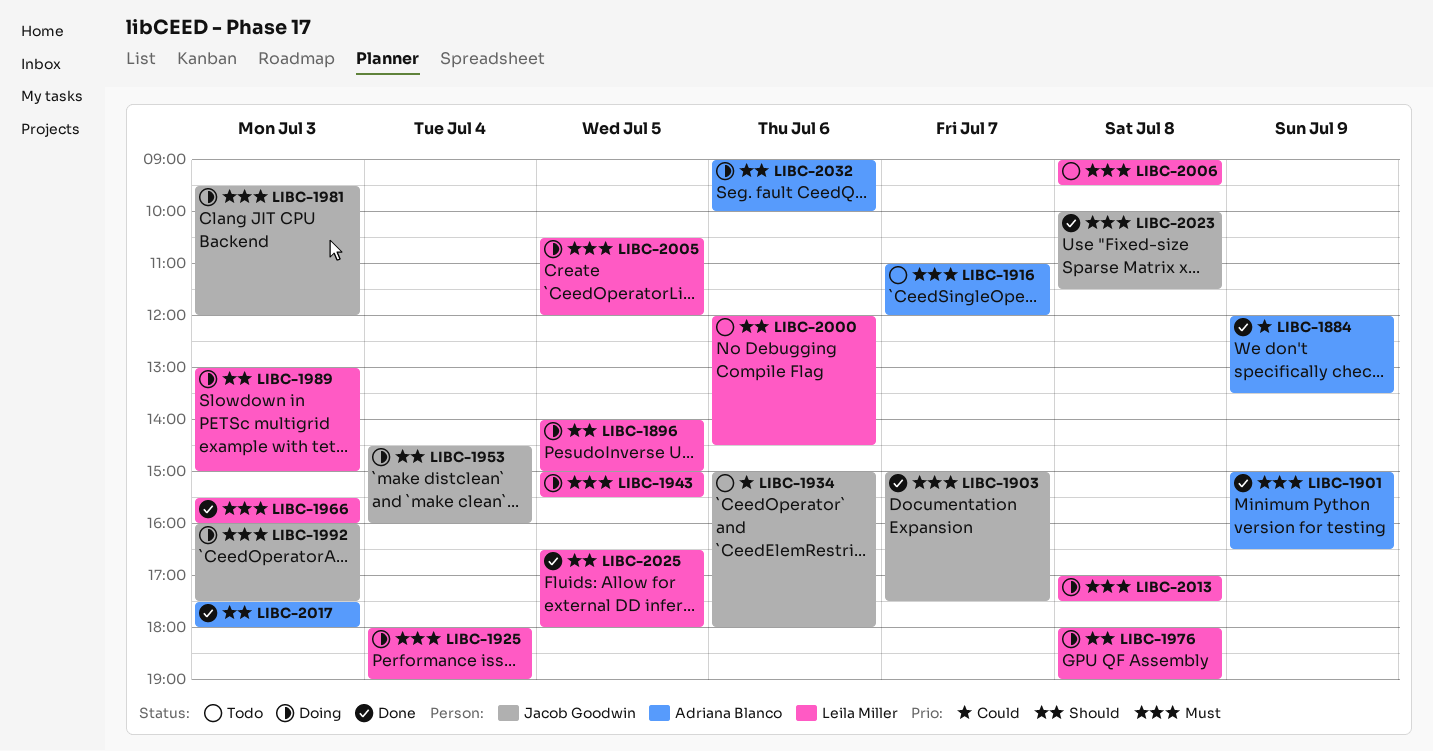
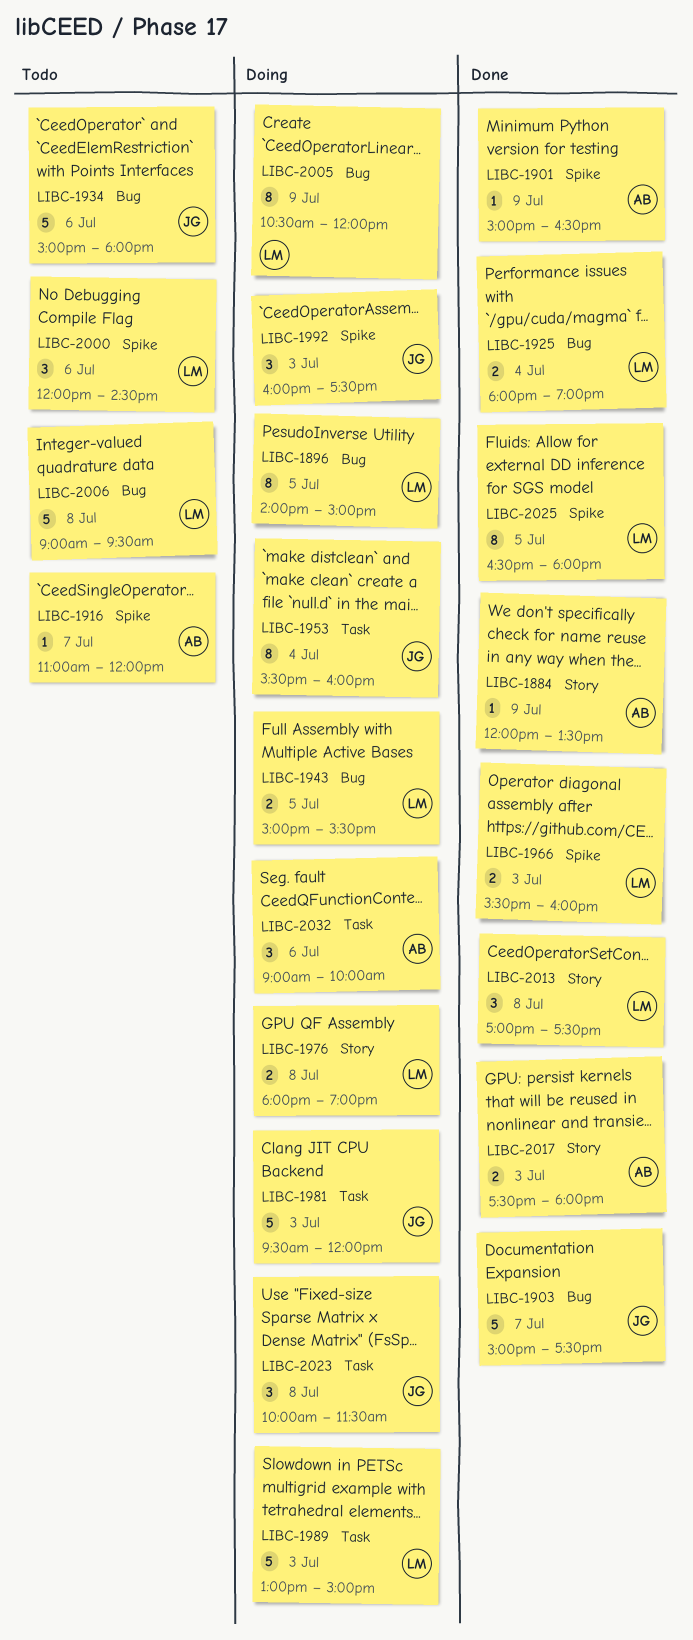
LIBC-1925, status: Doing -> Done
LIBC-1953, begins: 14:30 -> 15:30
LIBC-2005, day: Jul 5 -> Jul 9
LIBC-2013, status: Doing -> Done
LIBC-2023, status: Done -> Doing

